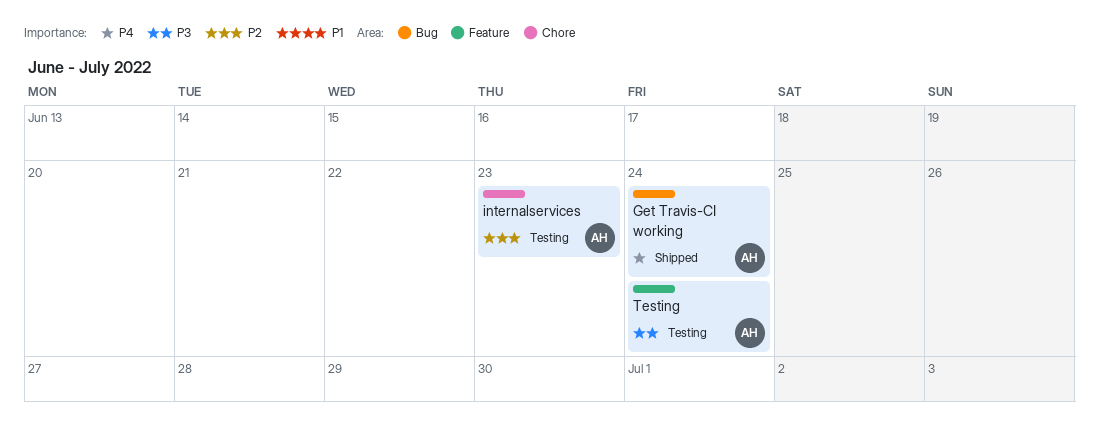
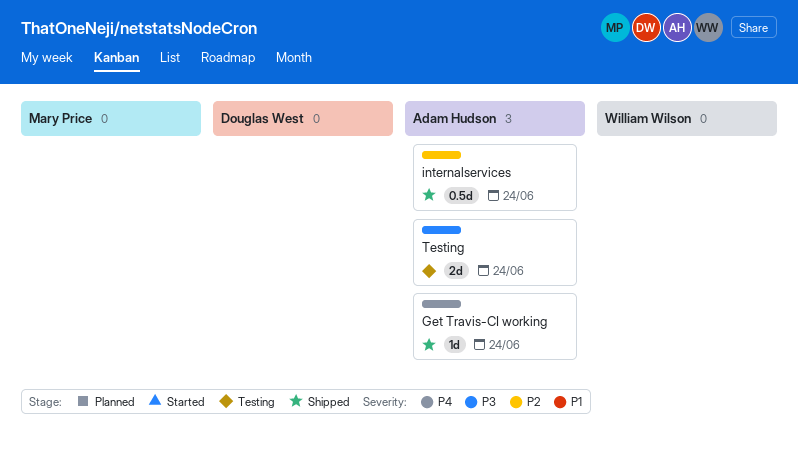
internalservices, status: Testing -> Shipped
internalservices, due: Jun 23 -> Jun 24

